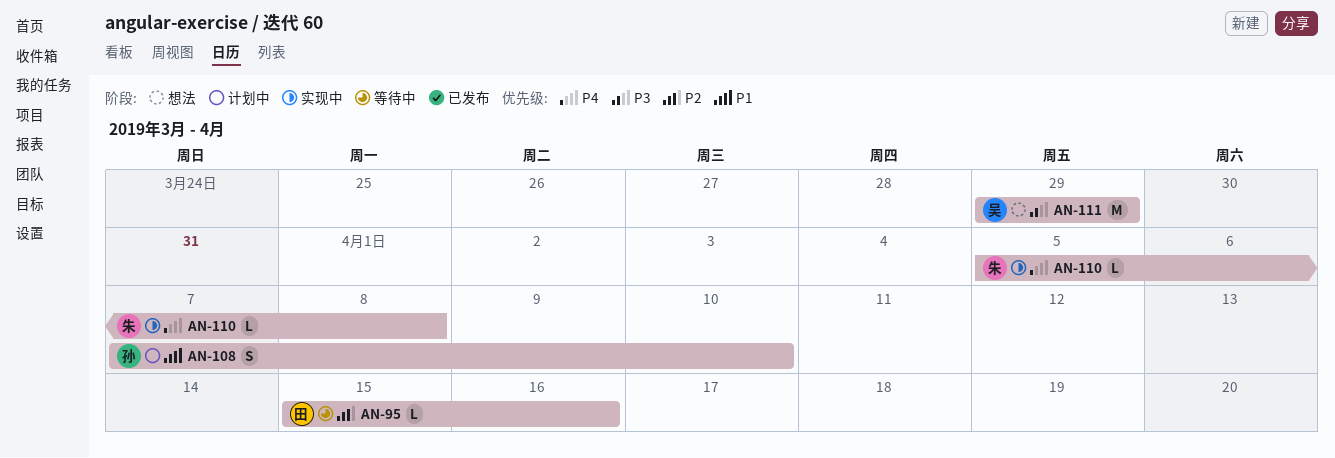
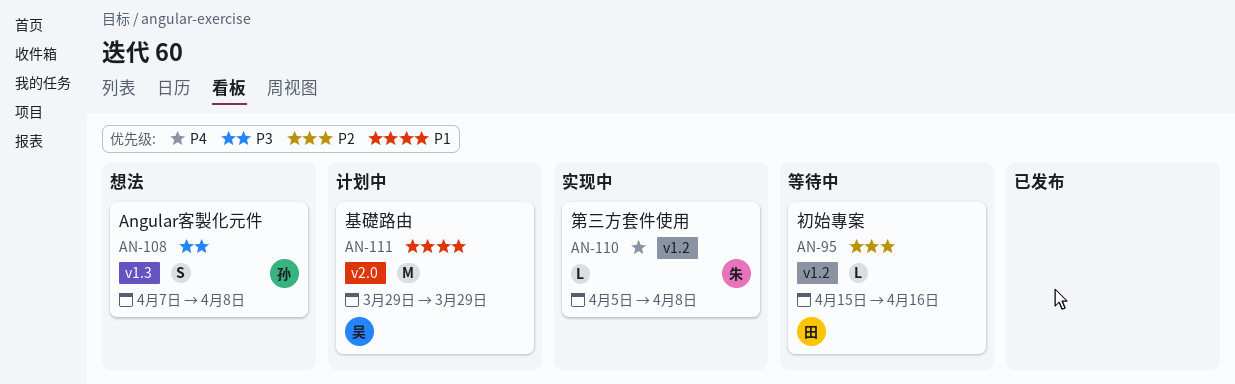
AN-108, status: 计划中 -> 想法
AN-108, priority: P1 -> P3
AN-108, due: Apr 10 -> Apr 8
AN-111, status: 想法 -> 计划中
AN-111, priority: P3 -> P1

